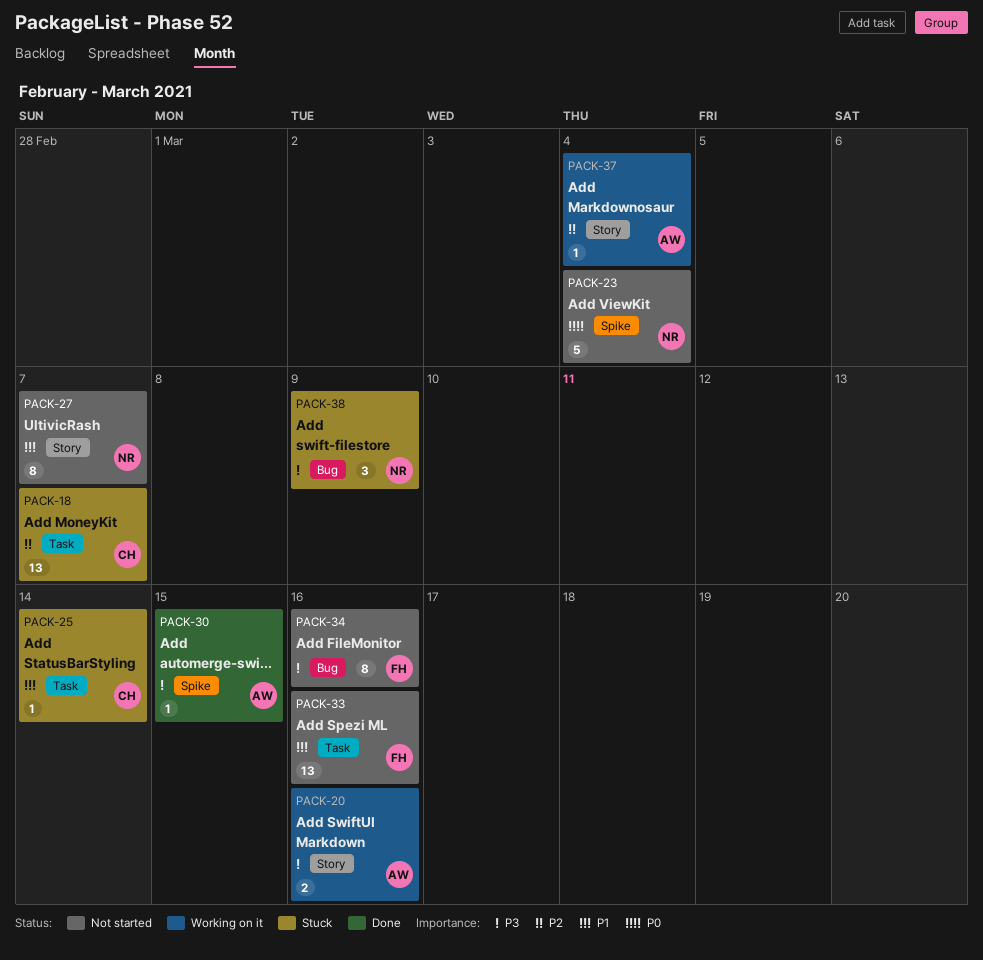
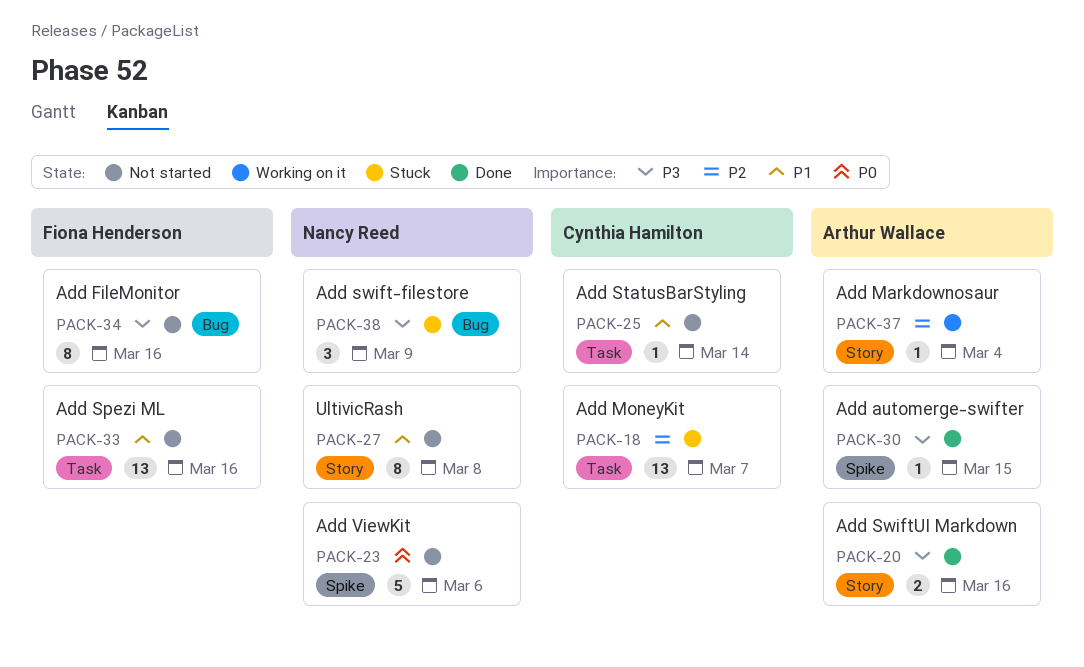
PACK-20, status: Working on it -> Done
PACK-23, due: Mar 4 -> Mar 6
PACK-25, status: Stuck -> Not started
PACK-27, due: Mar 7 -> Mar 8

